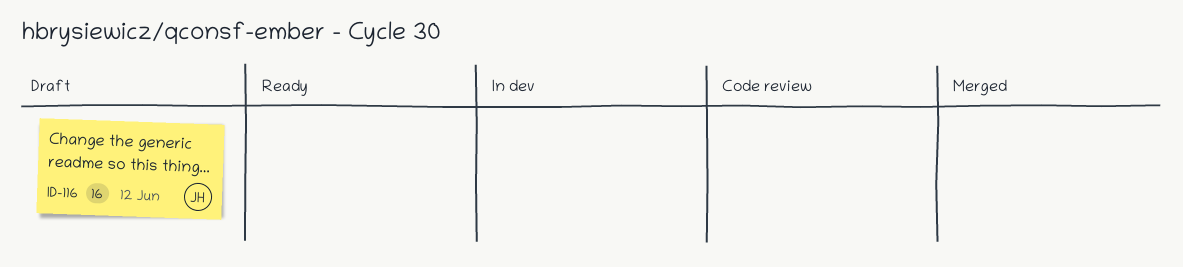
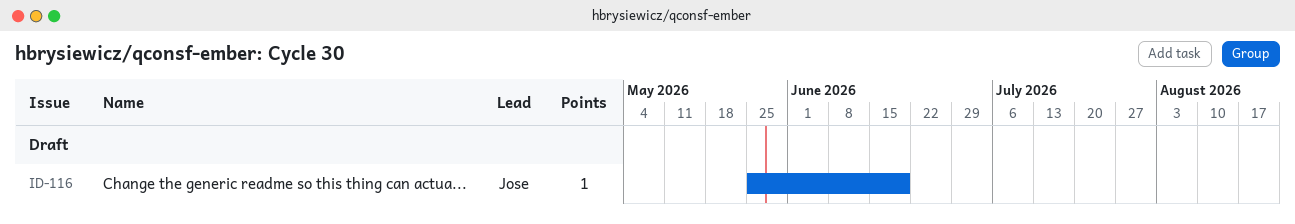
ID-116, estimate: 16 -> 1
ID-116, due: Jun 12 -> Jun 19

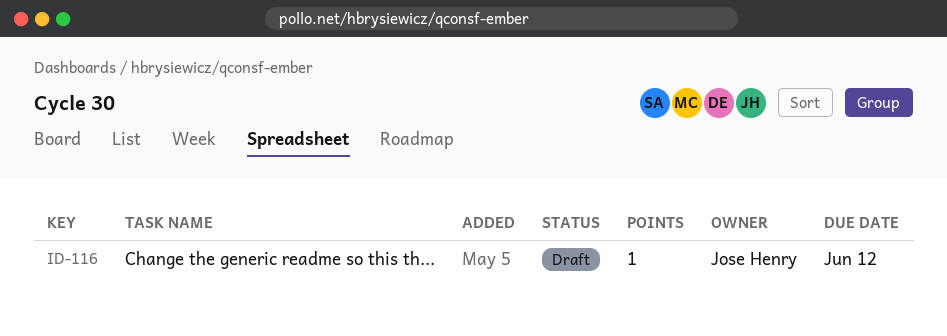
ID-116, due: Jun 19 -> Jun 12

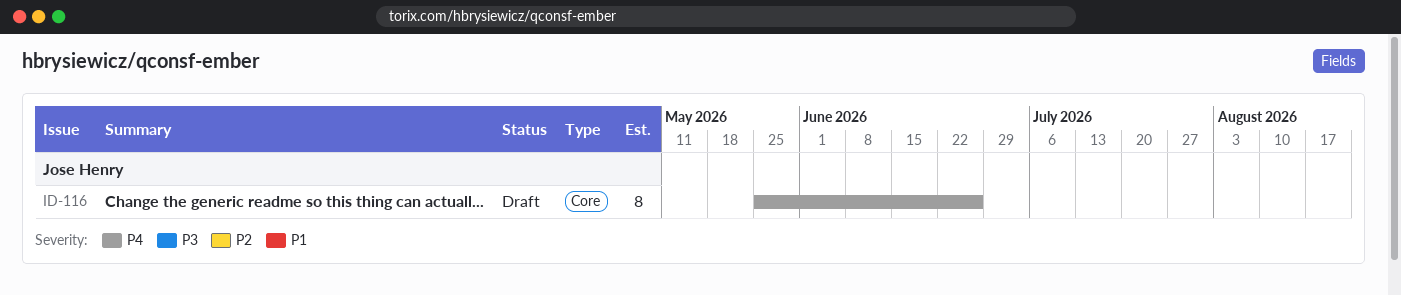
ID-116, estimate: 1 -> 8
ID-116, due: Jun 12 -> Jun 26

